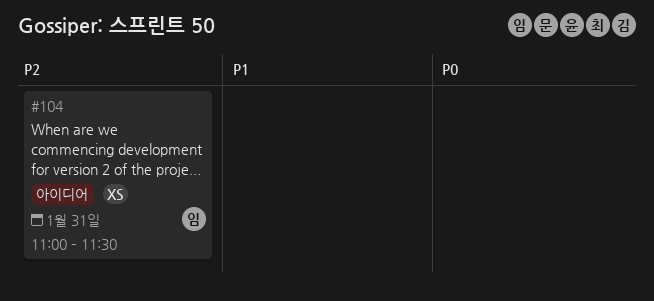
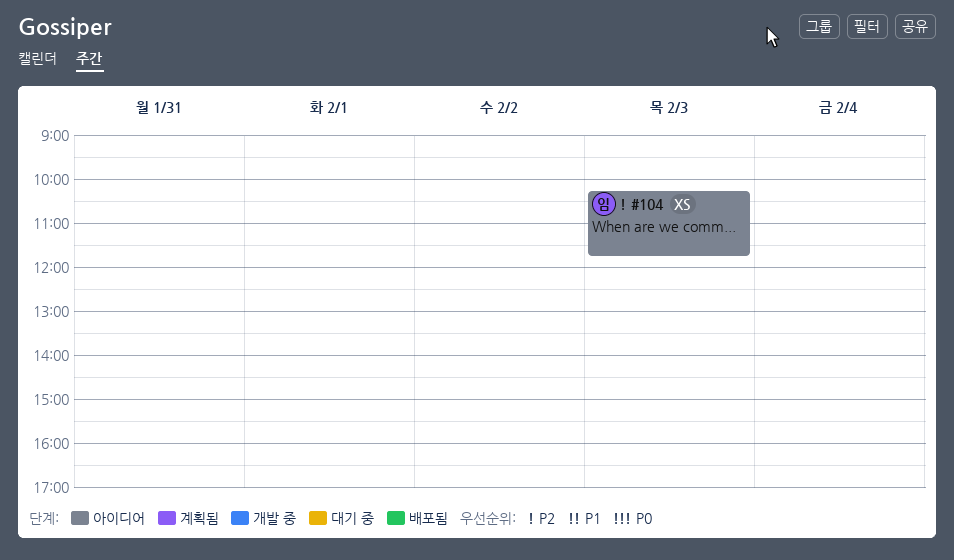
#104, day: Jan 31 -> Feb 3
#104, begins: 11:00 -> 10:15
#104, ends: 11:30 -> 11:45

